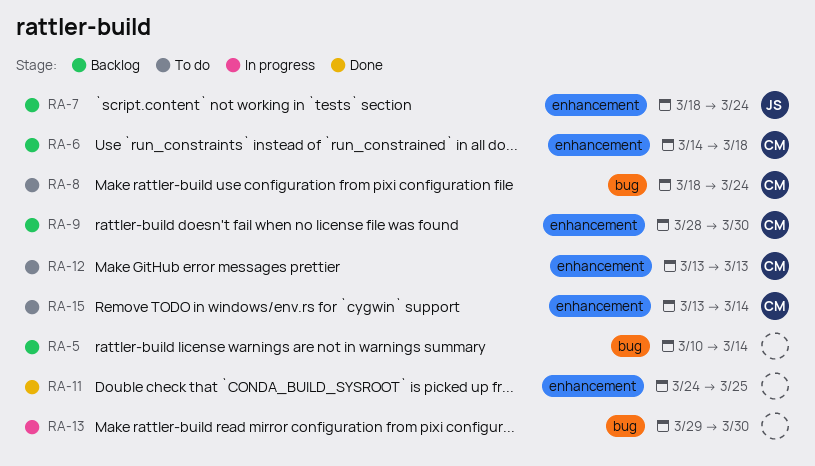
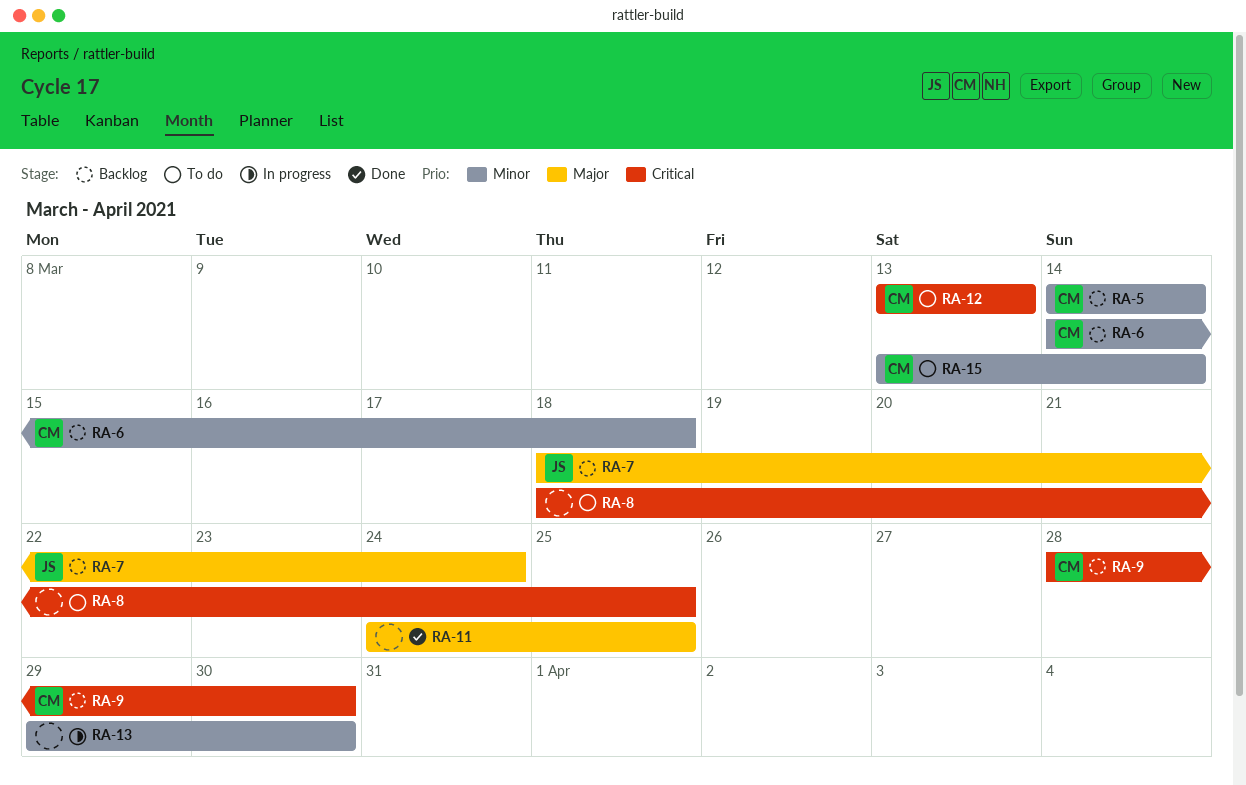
RA-5, owner: none -> CM
RA-5, start: Mar 10 -> Mar 14
RA-8, owner: CM -> none
RA-8, due: Mar 24 -> Mar 25

